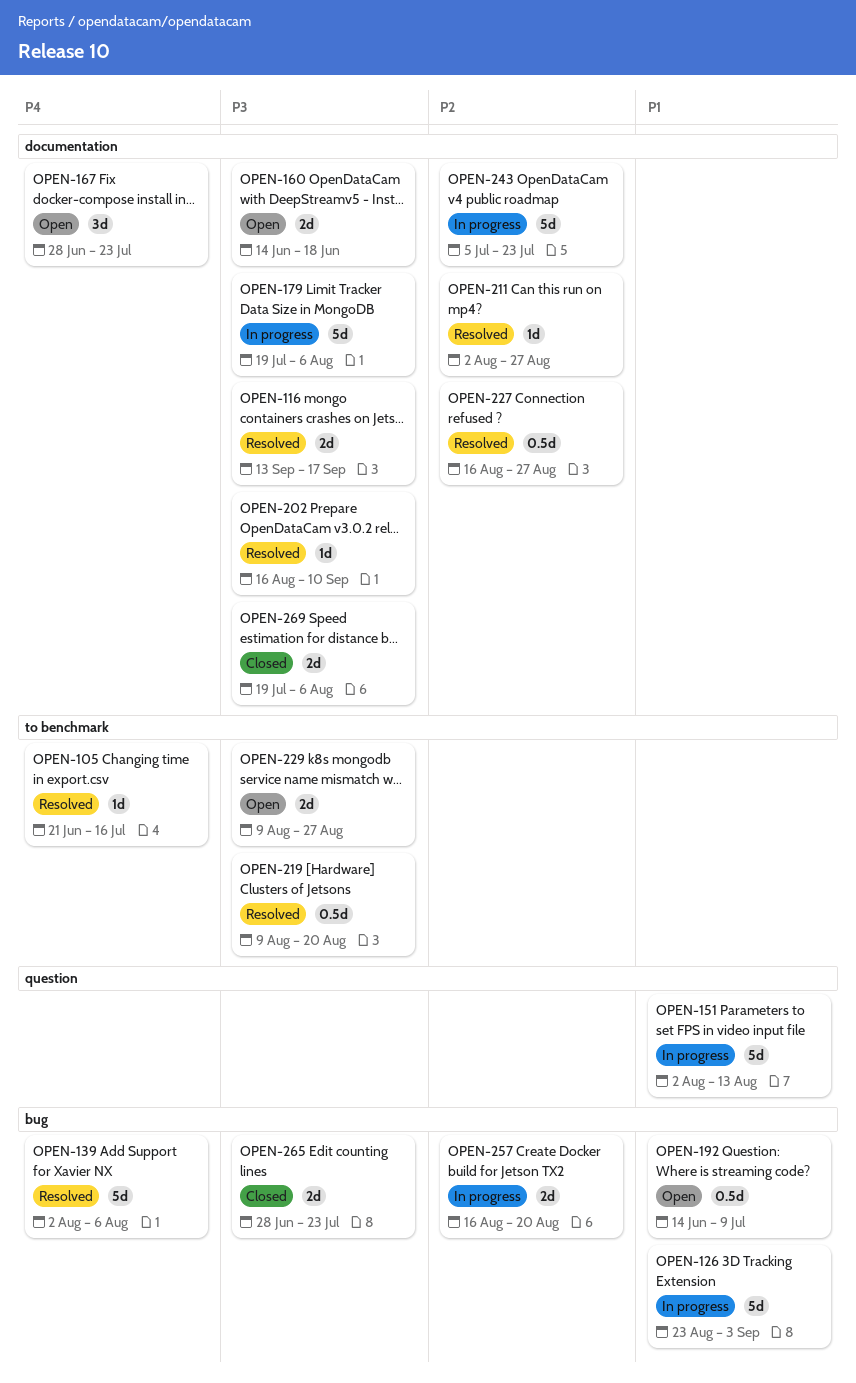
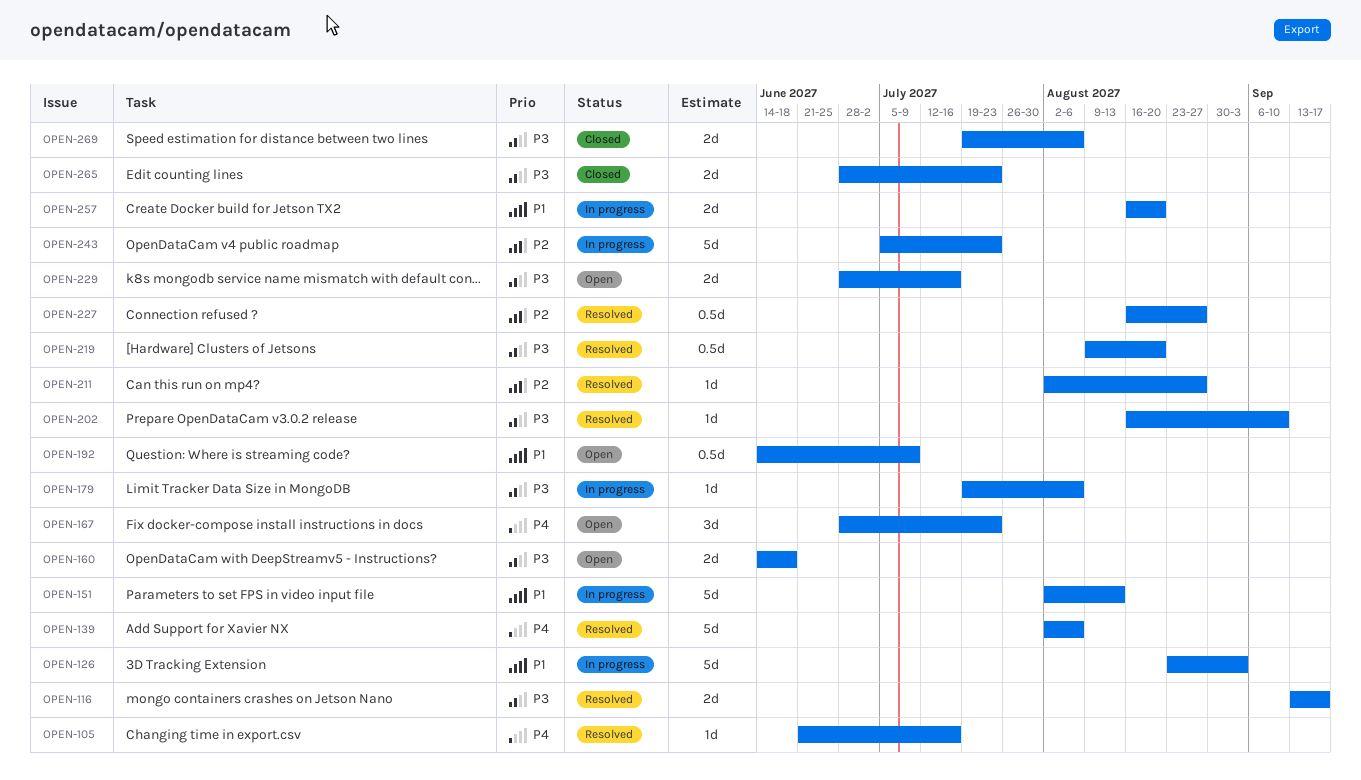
OPEN-179, estimate: 5d -> 1d
OPEN-229, start: Aug 9 -> Jun 28
OPEN-229, due: Aug 27 -> Jul 16
OPEN-257, priority: P2 -> P1

